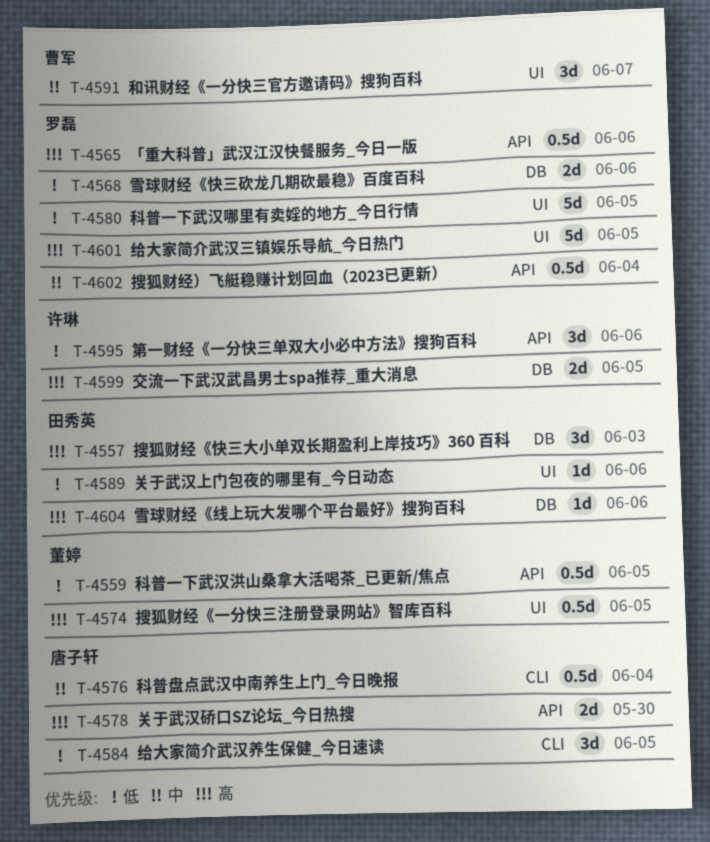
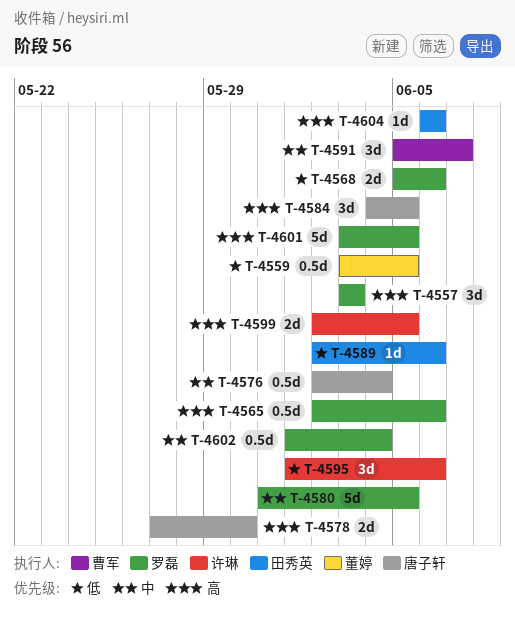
T-4557, owner: 田秀英 -> 罗磊
T-4574: present -> none
T-4580, priority: 低 -> 中
T-4584, priority: 低 -> 高

